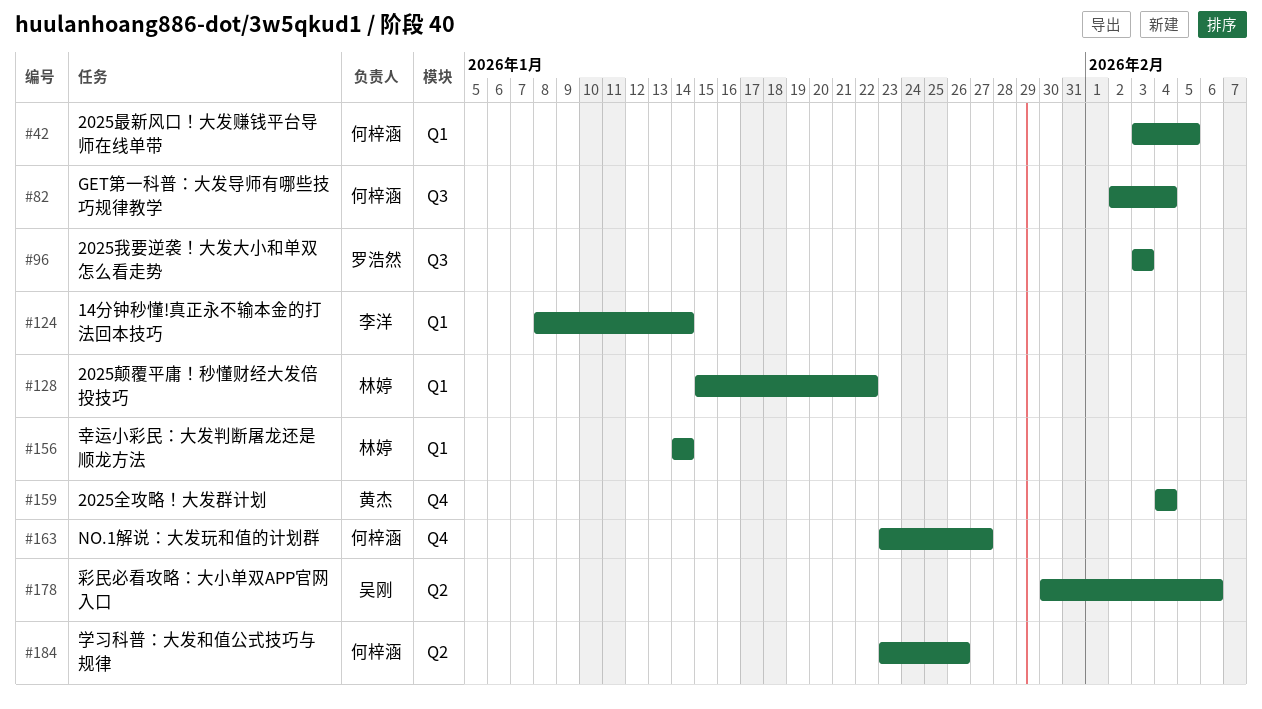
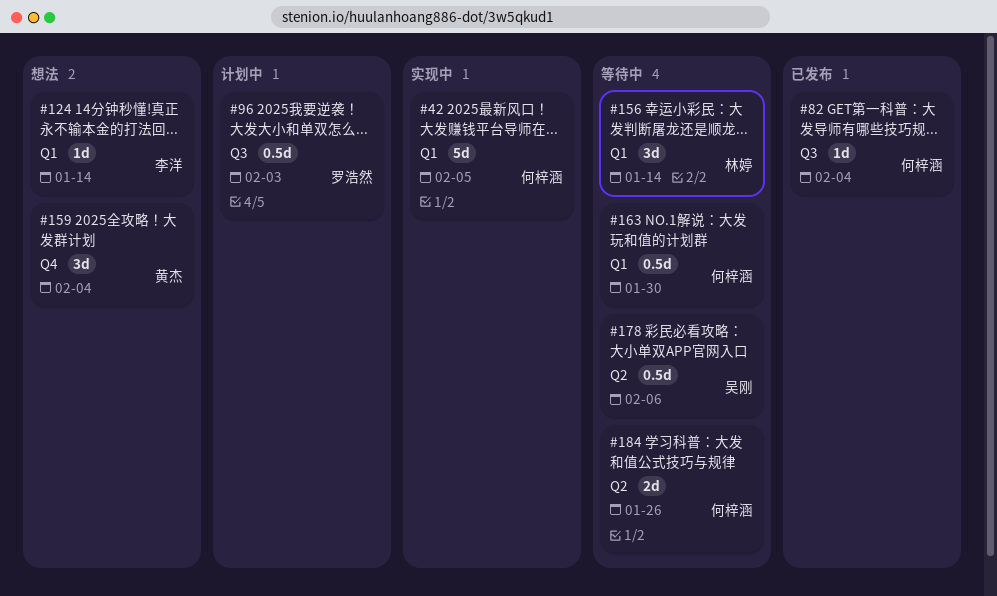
#128: present -> none
#163, label: Q4 -> Q1
#163, due: Jan 27 -> Jan 30

